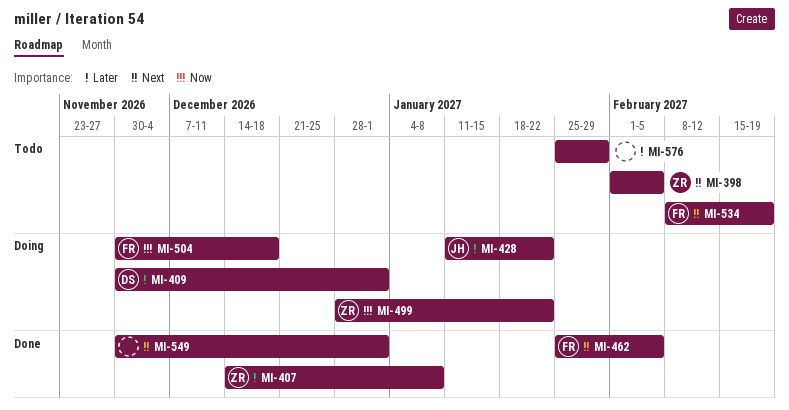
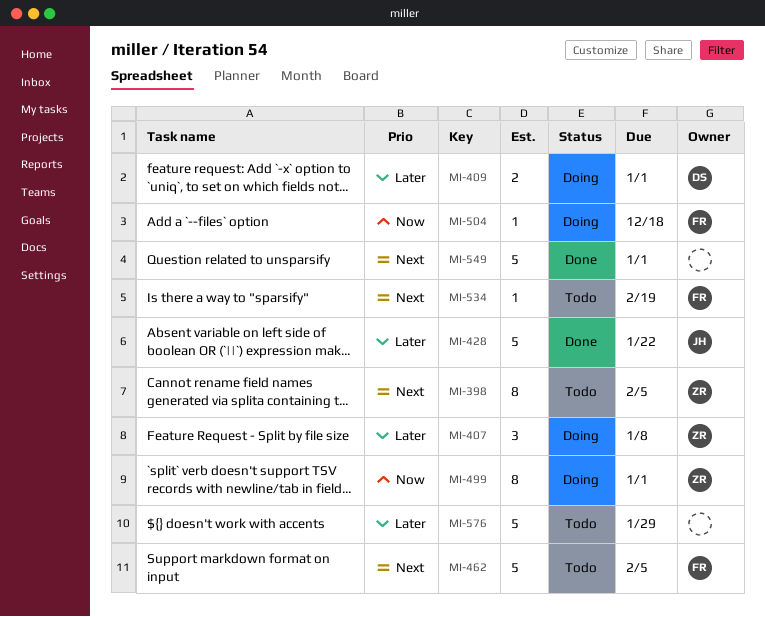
MI-407, status: Done -> Doing
MI-428, status: Doing -> Done
MI-462, status: Done -> Todo
MI-499, due: Jan 22 -> Jan 1

